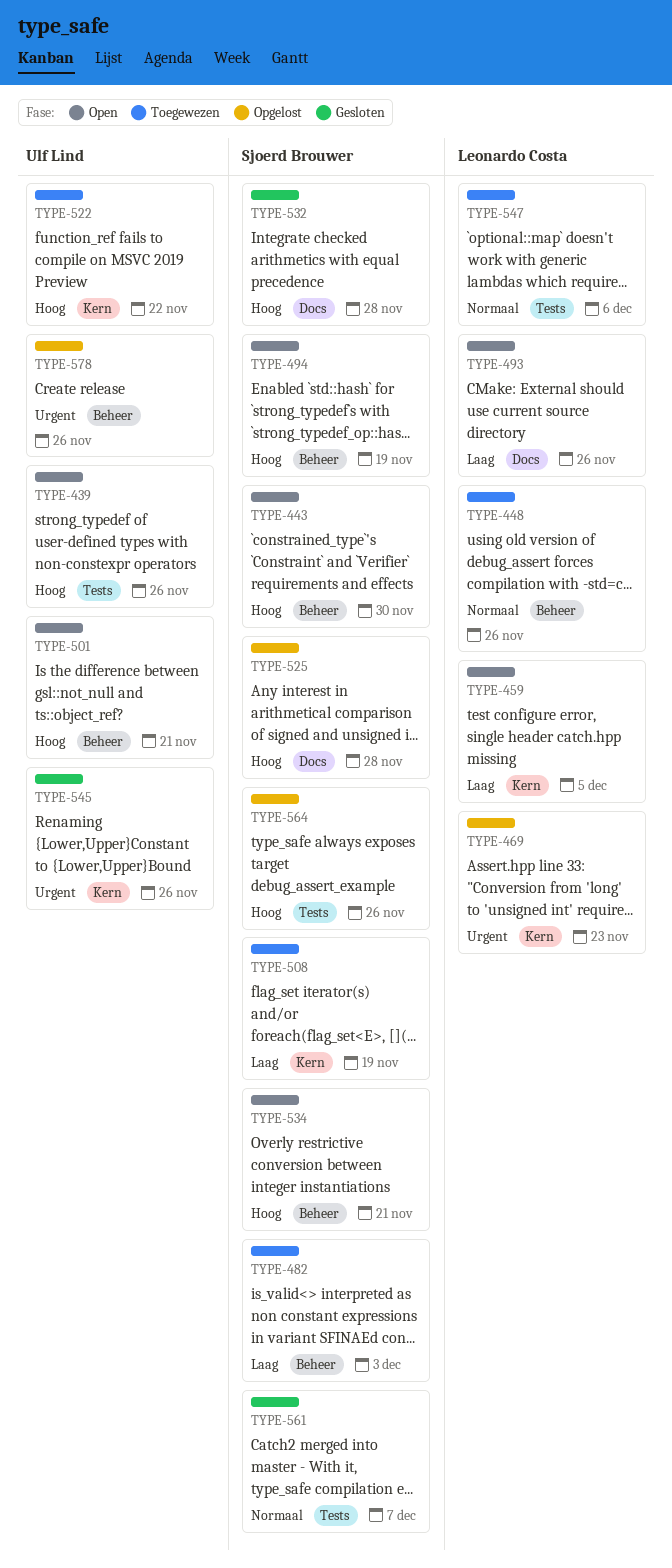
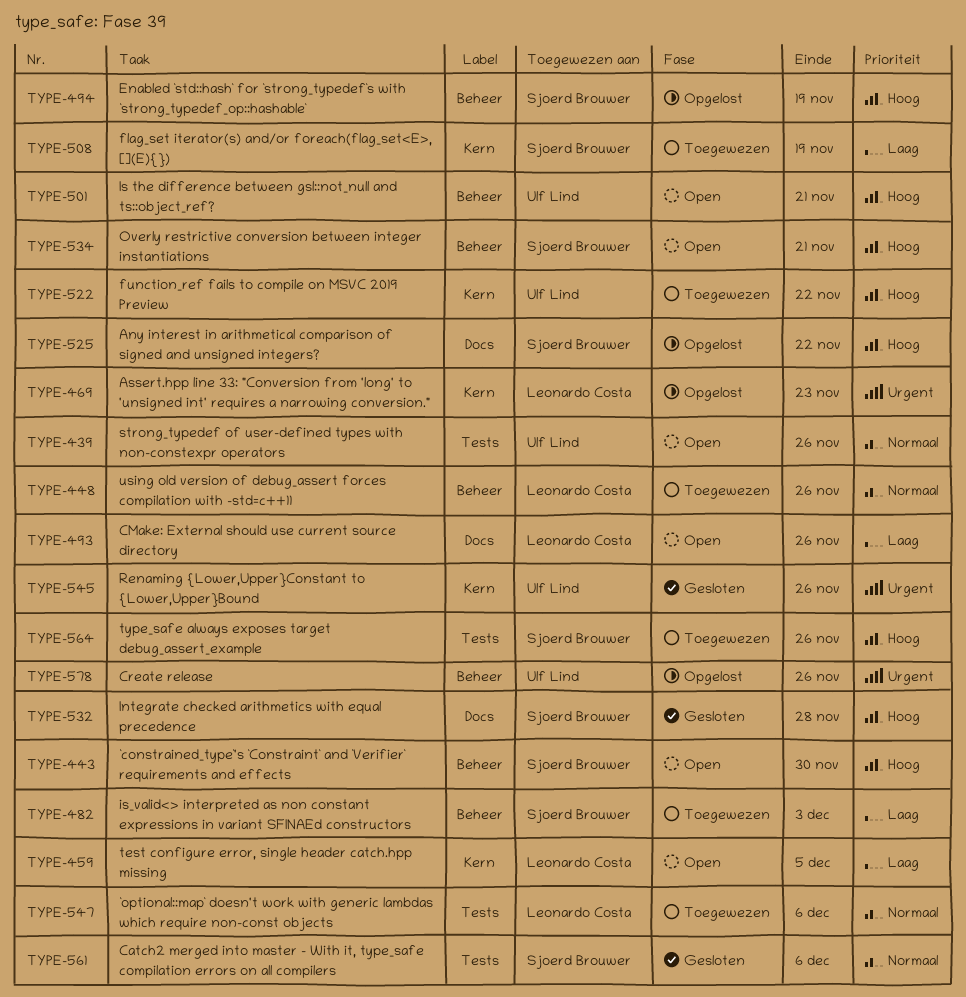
TYPE-439, priority: Hoog -> Normaal
TYPE-494, status: Open -> Opgelost
TYPE-525, due: Nov 28 -> Nov 22
TYPE-561, due: Dec 7 -> Dec 6
TYPE-564, status: Opgelost -> Toegewezen

